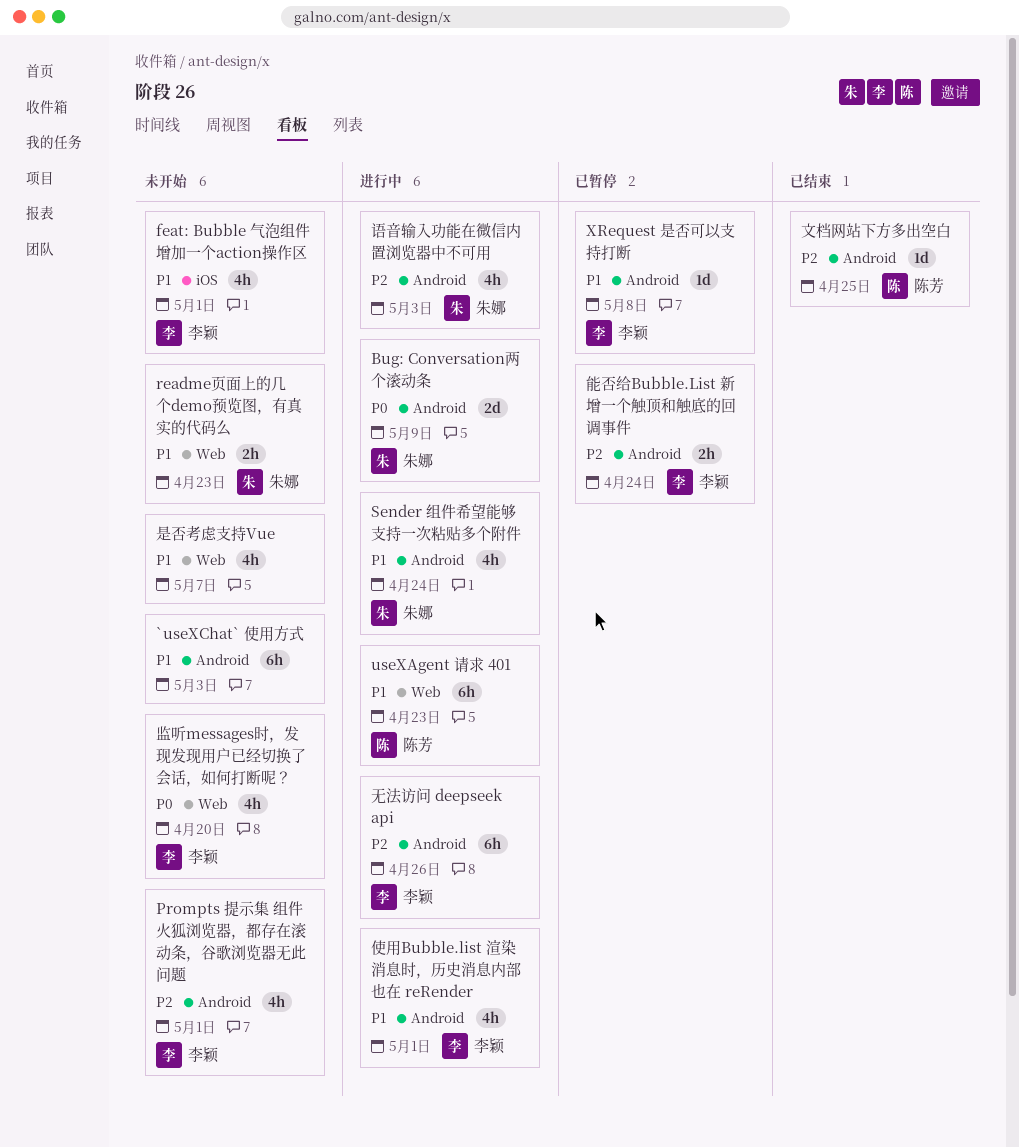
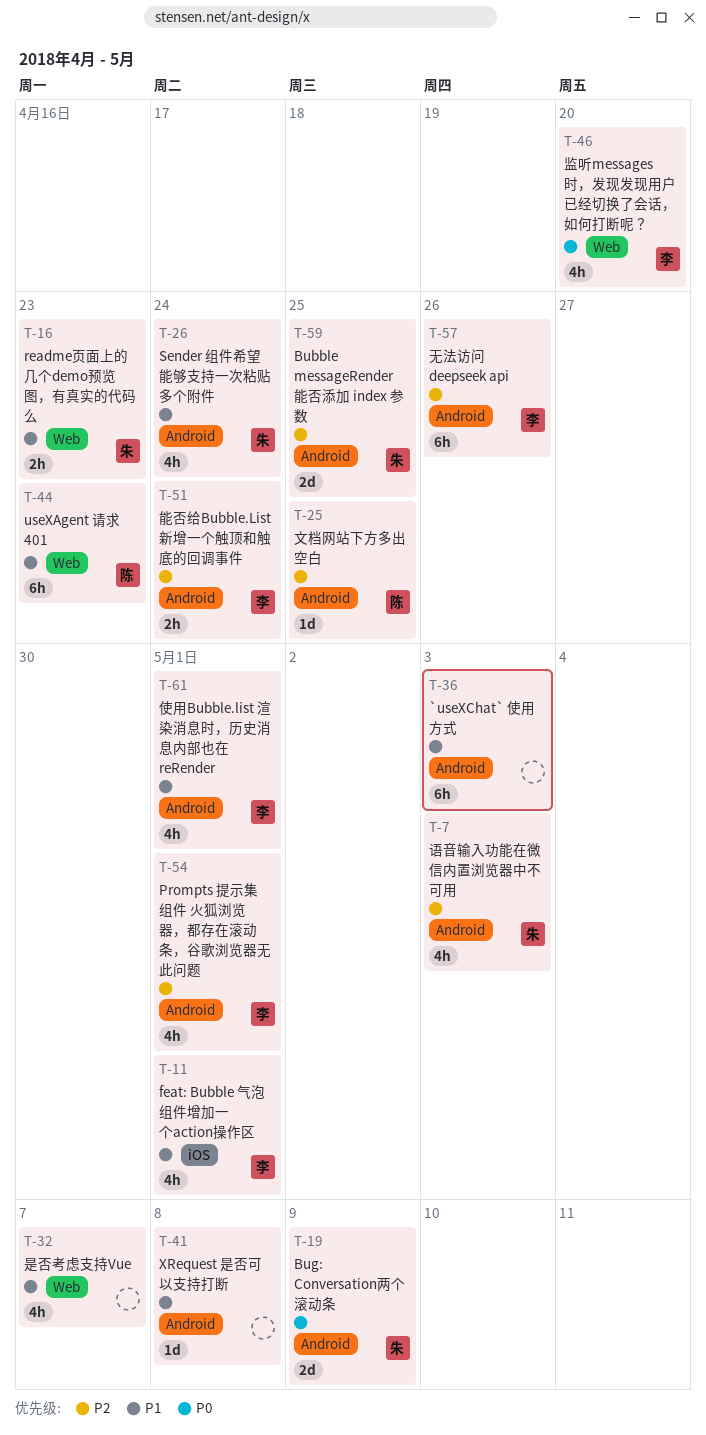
Bubble messageRender 能否添加 index 参数: none -> present
XRequest 是否可以支持打断, owner: 李颖 -> none

